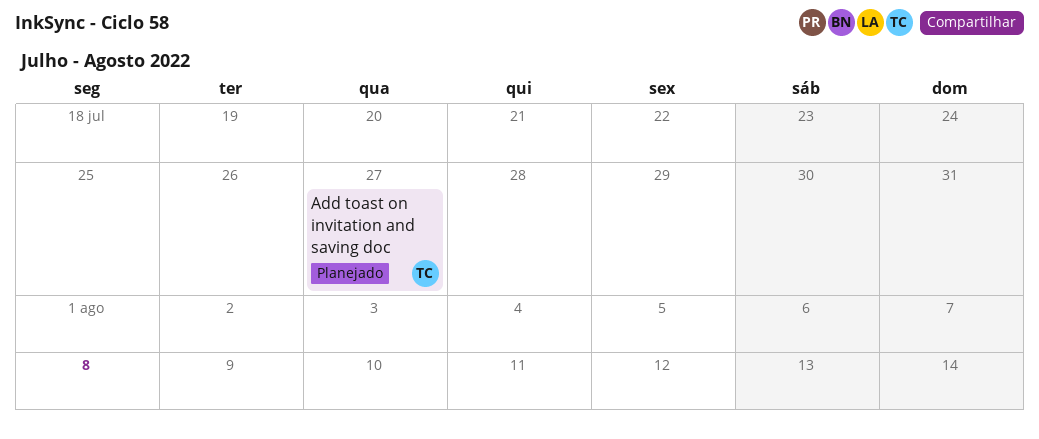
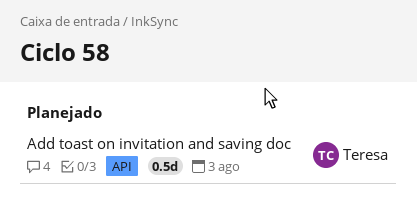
Add toast on invitation and saving doc, due: Jul 27 -> Aug 3

